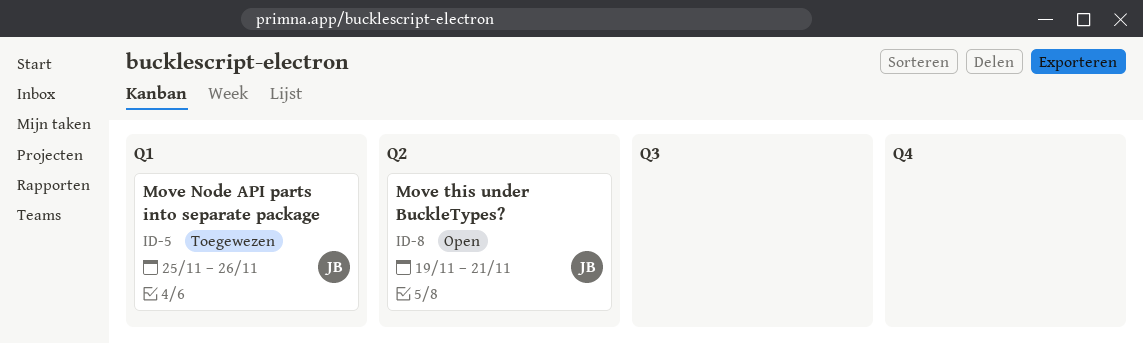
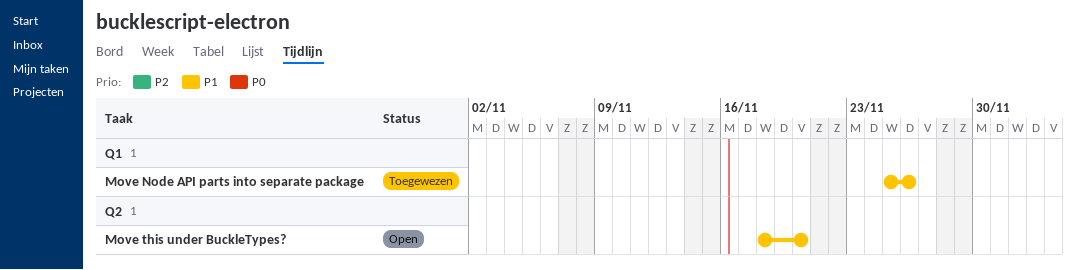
Move this under BuckleTypes?, start: Nov 19 -> Nov 18
Move this under BuckleTypes?, due: Nov 21 -> Nov 20

